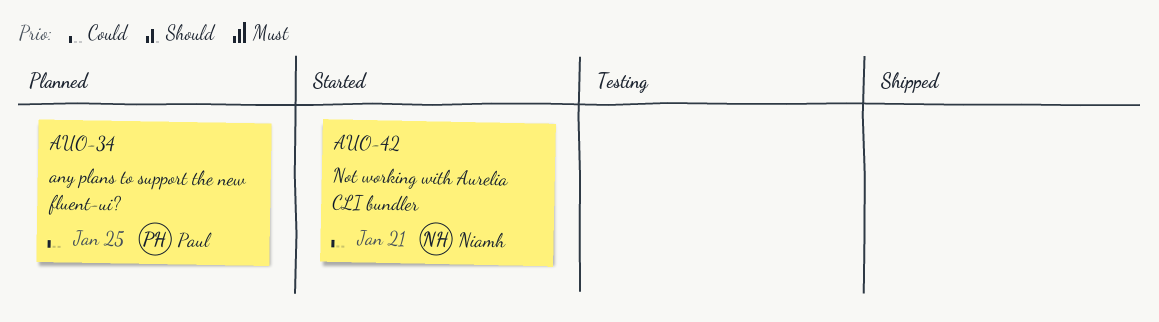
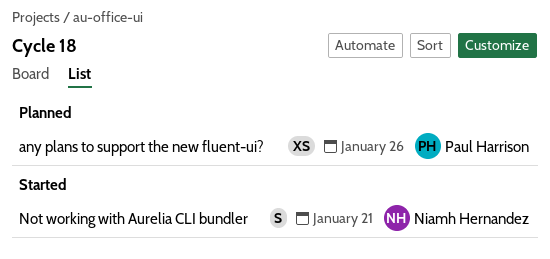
any plans to support the new fluent-ui?, due: Jan 25 -> Jan 26

